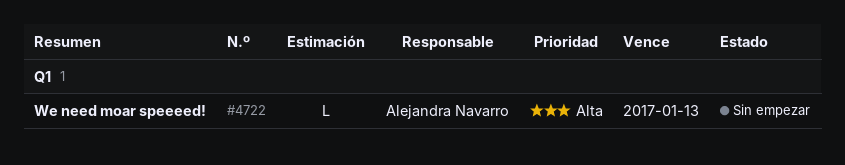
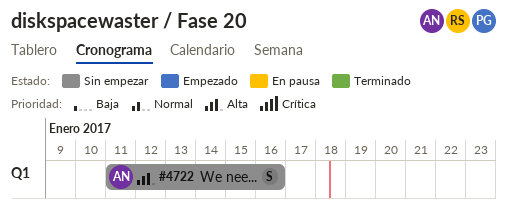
#4722, estimate: L -> S
#4722, due: Jan 13 -> Jan 16

